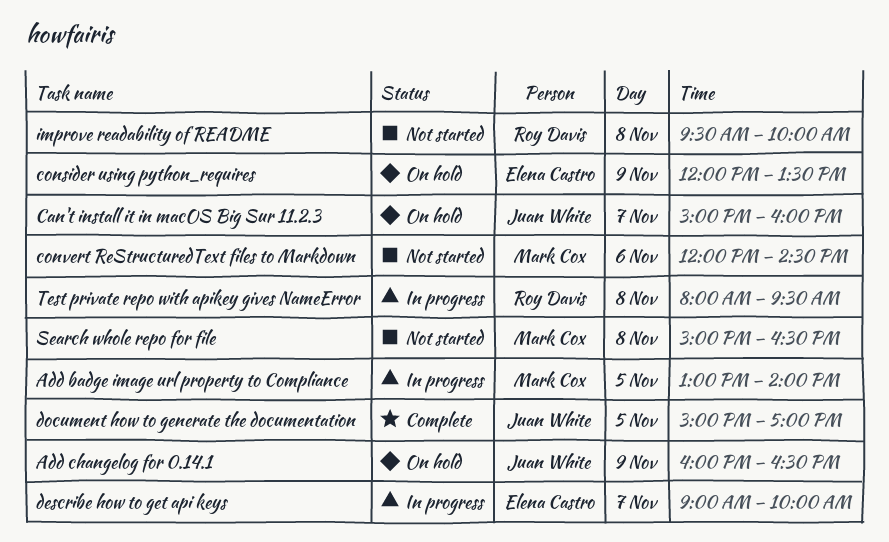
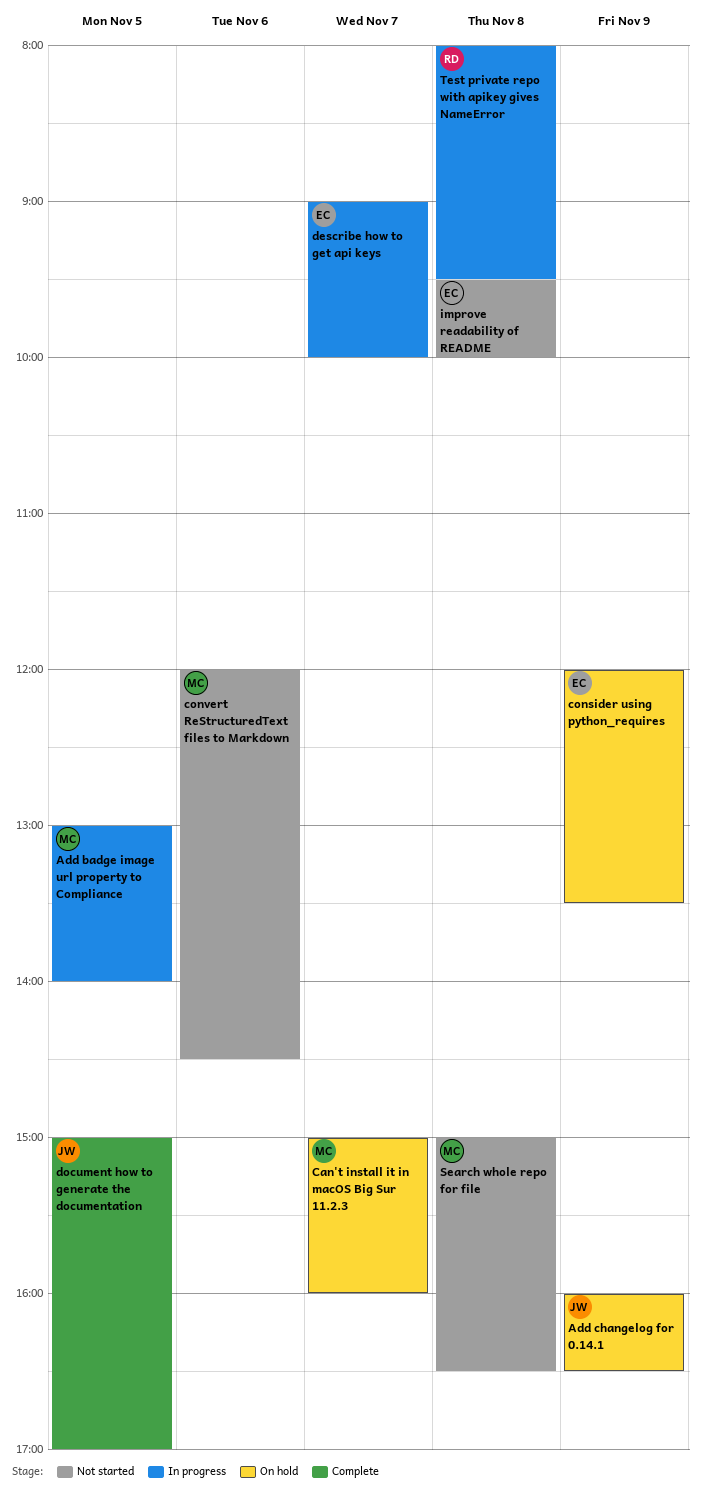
Can't install it in macOS Big Sur 11.2.3, owner: Juan White -> Mark Cox
improve readability of README, owner: Roy Davis -> Elena Castro

